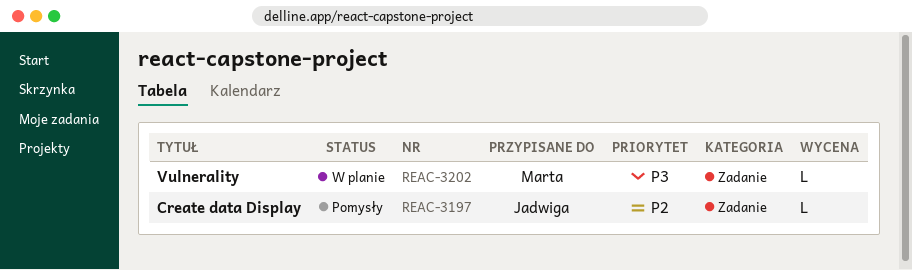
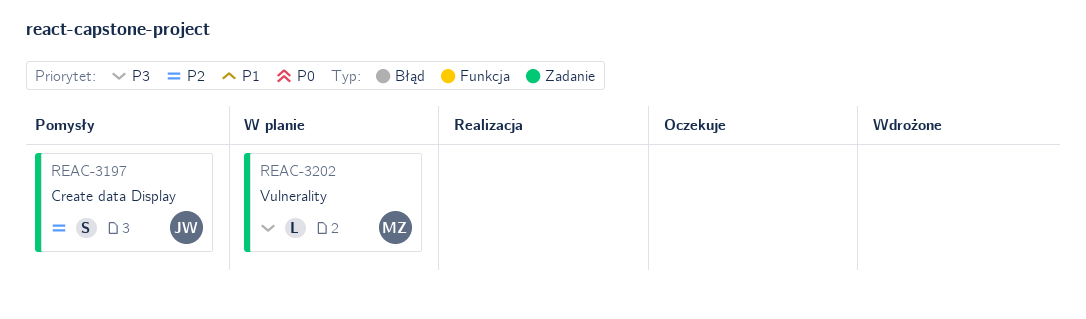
REAC-3197, estimate: L -> S

